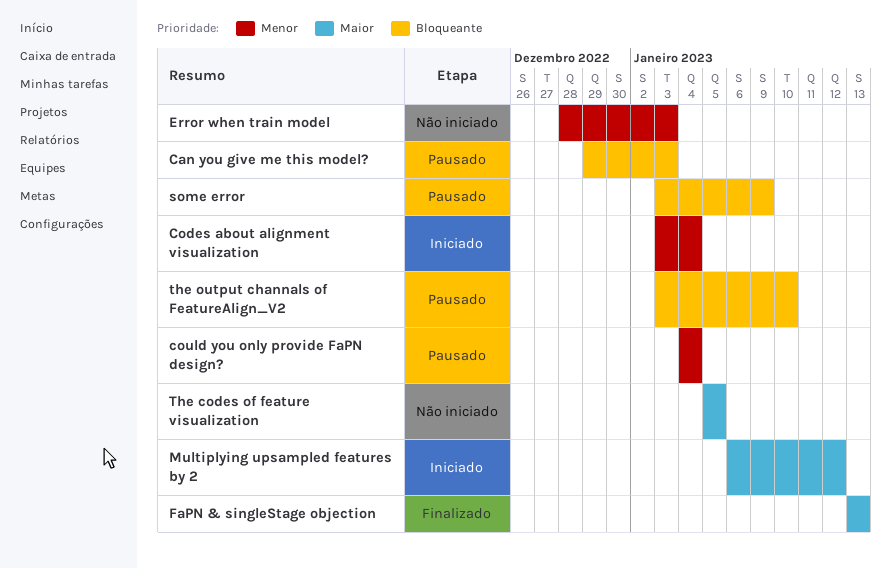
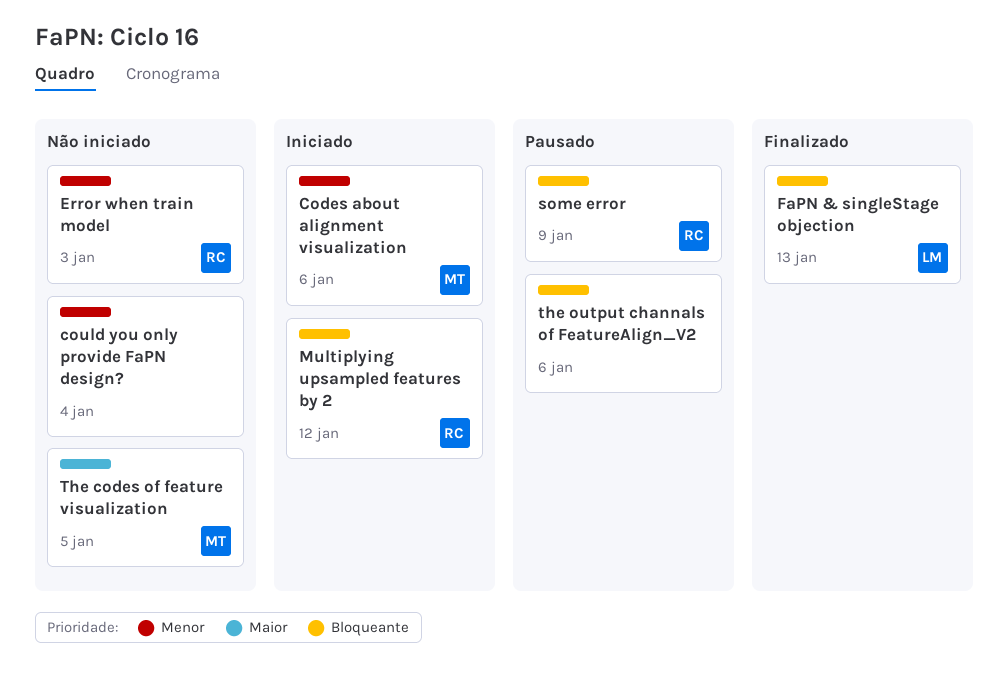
Can you give me this model?: present -> none
Codes about alignment visualization, due: Jan 4 -> Jan 6
could you only provide FaPN design?, status: Pausado -> Não iniciado
FaPN & singleStage objection, priority: Maior -> Bloqueante
Multiplying upsampled features by 2, priority: Maior -> Bloqueante
the output channals of FeatureAlign_V2, due: Jan 10 -> Jan 6

